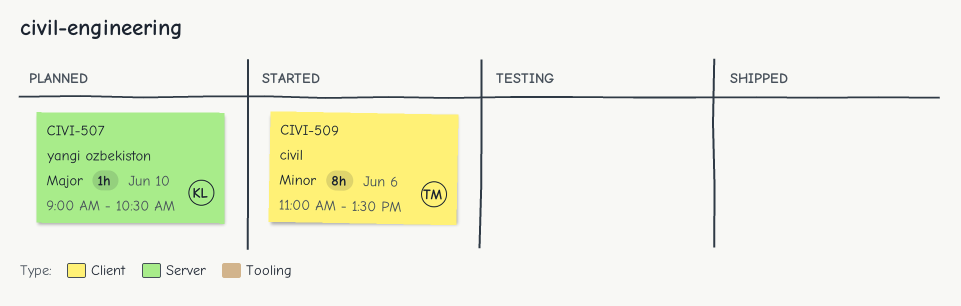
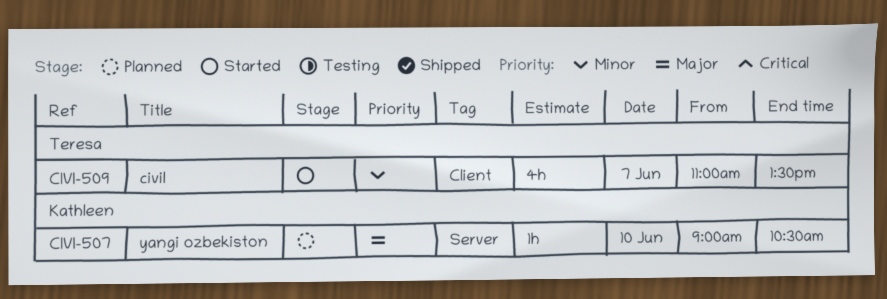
CIVI-509, estimate: 8h -> 4h
CIVI-509, day: Jun 6 -> Jun 7

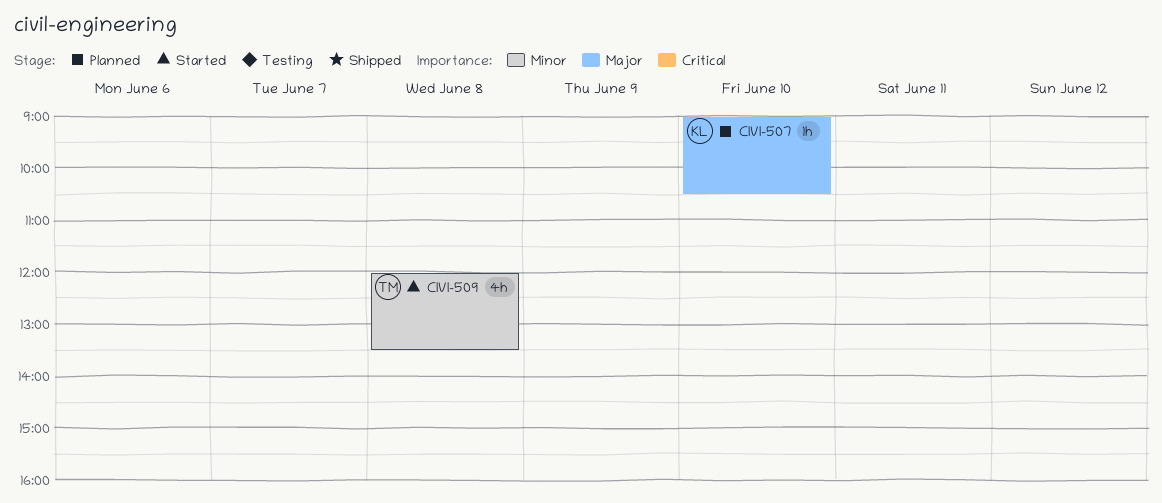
CIVI-509, day: Jun 7 -> Jun 8
CIVI-509, begins: 11:00 -> 12:00

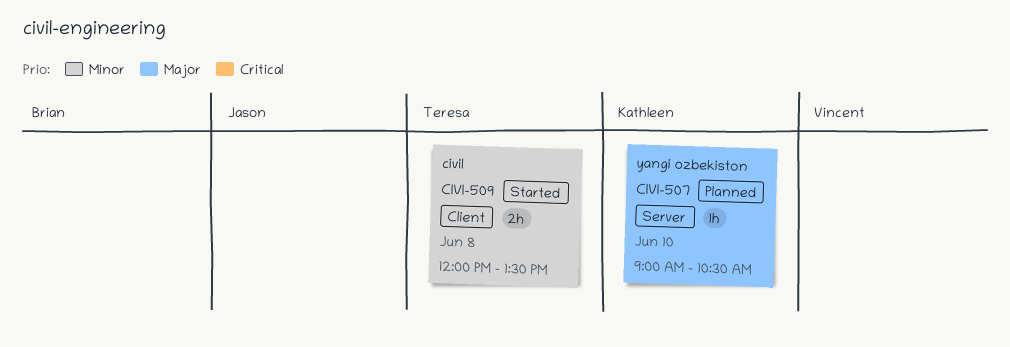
CIVI-509, estimate: 4h -> 2h

